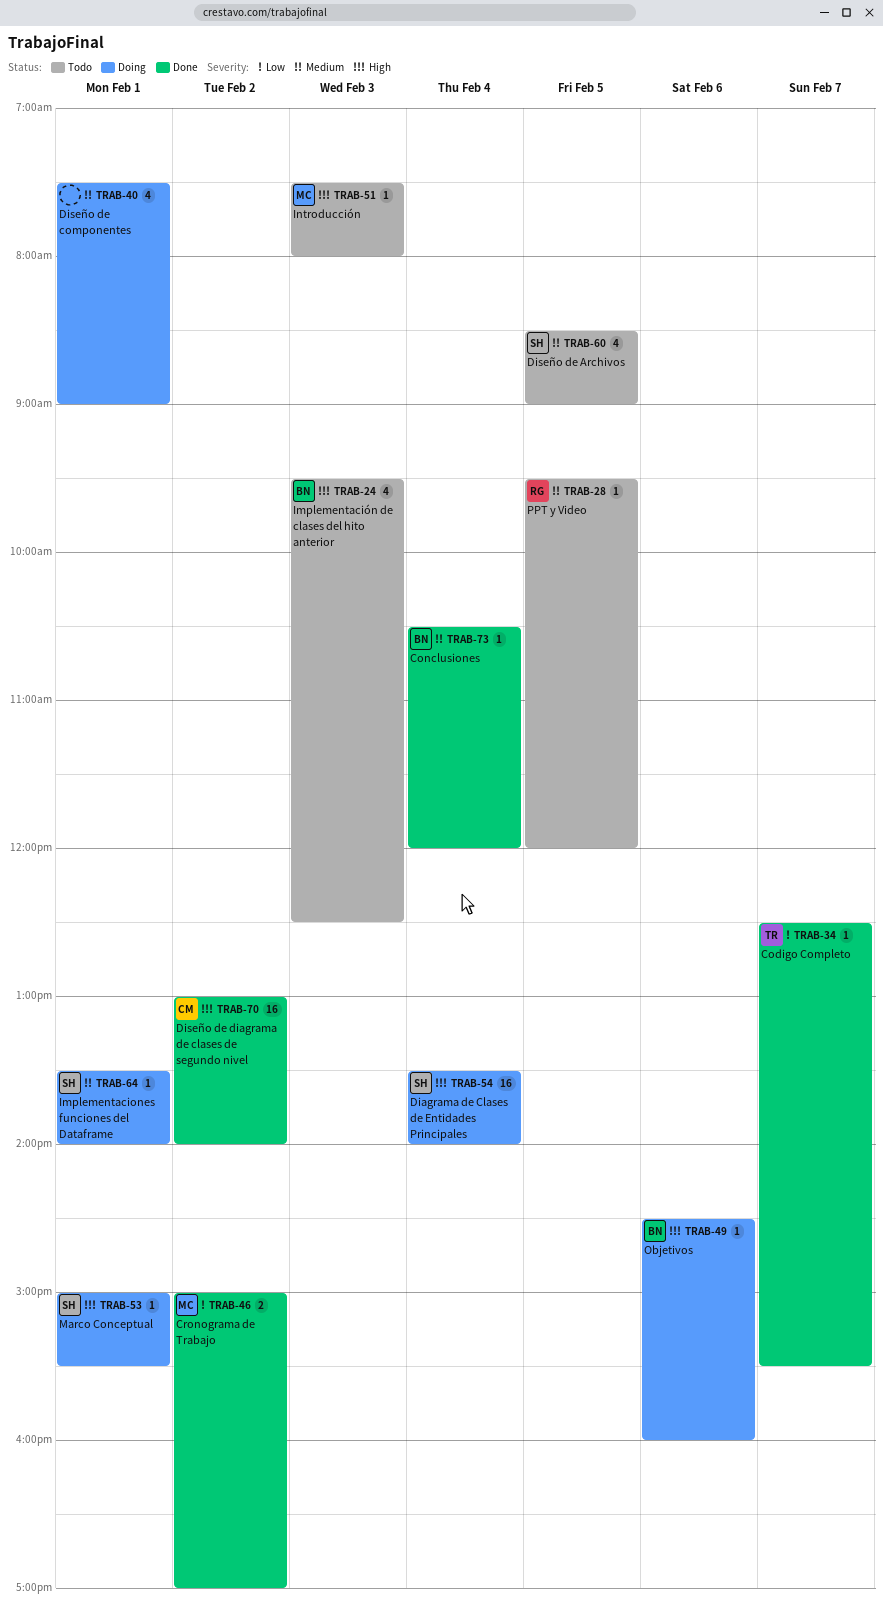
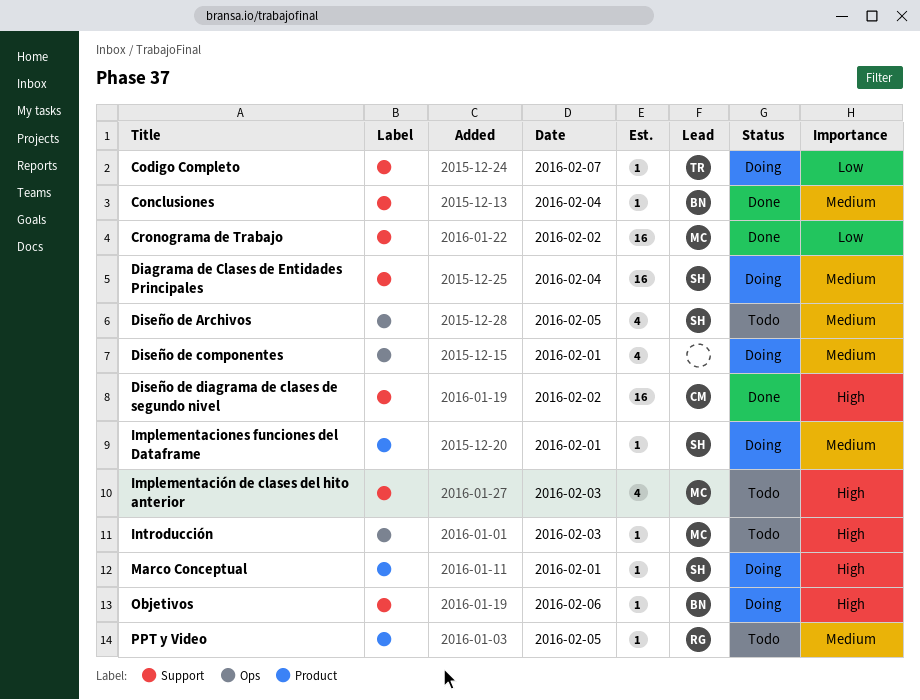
Codigo Completo, status: Done -> Doing
Cronograma de Trabajo, estimate: 2 -> 16
Diagrama de Clases de Entidades Principales, priority: High -> Medium
Implementación de clases del hito anterior, owner: BN -> MC

